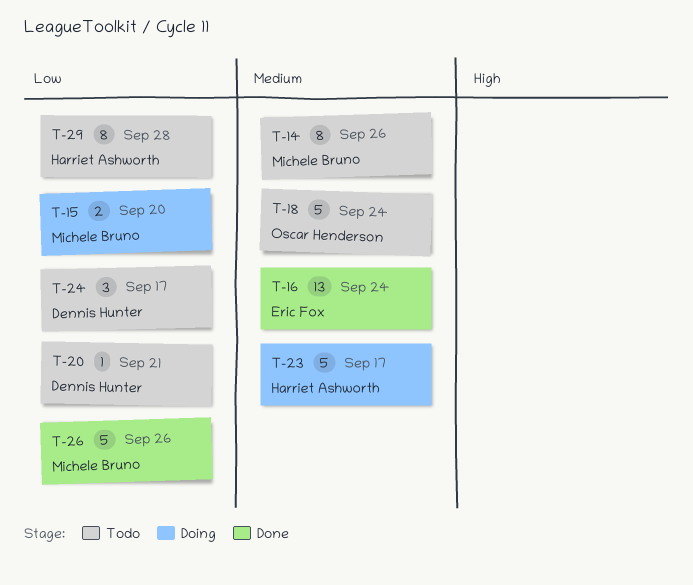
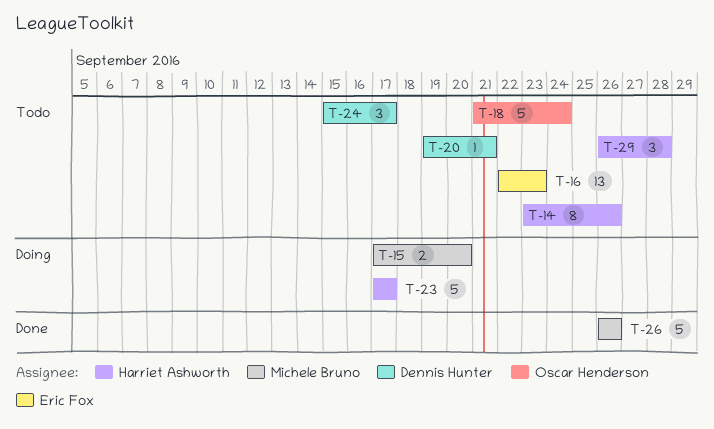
T-14, owner: Michele Bruno -> Harriet Ashworth
T-16, status: Done -> Todo
T-16, due: Sep 24 -> Sep 23
T-29, estimate: 8 -> 3

